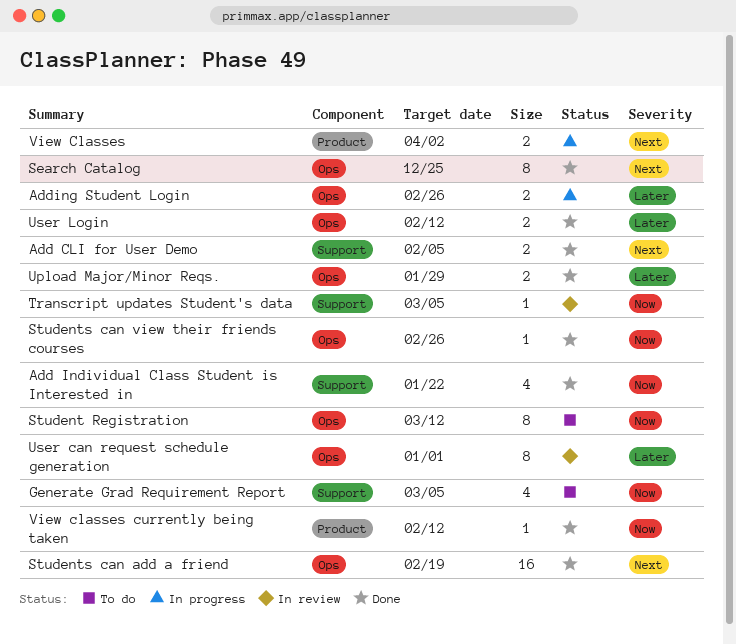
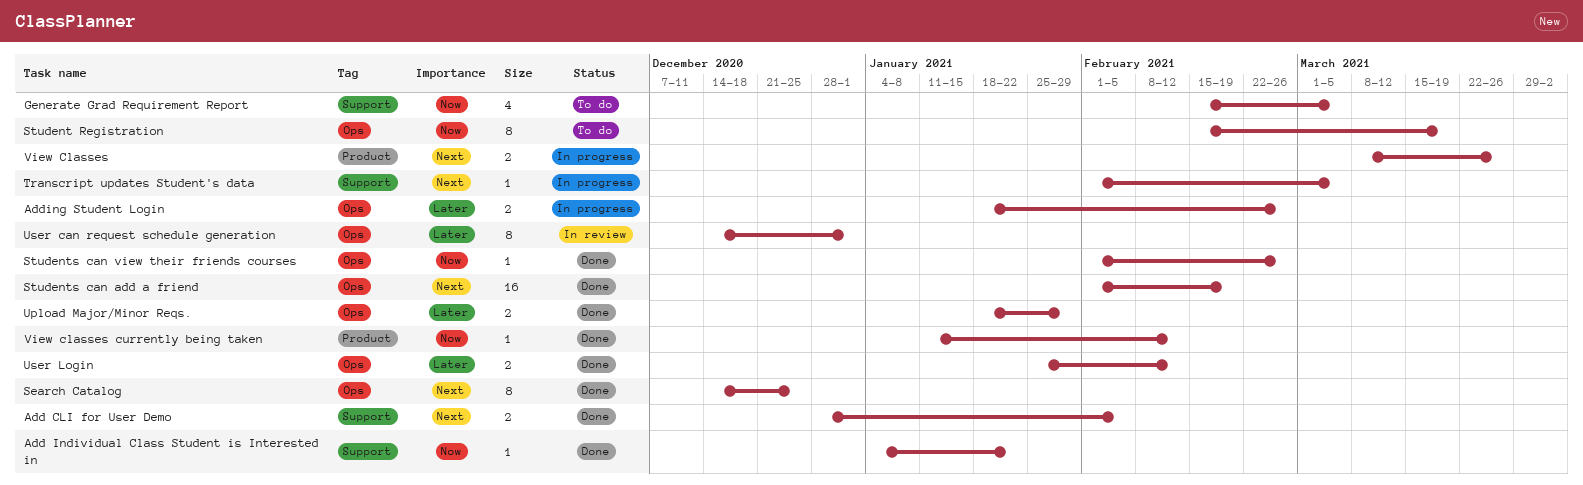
Add Individual Class Student is Interested in, estimate: 4 -> 1
Student Registration, due: Mar 12 -> Mar 19
Transcript updates Student's data, status: In review -> In progress
Transcript updates Student's data, priority: Now -> Next
View Classes, due: Apr 2 -> Mar 26

